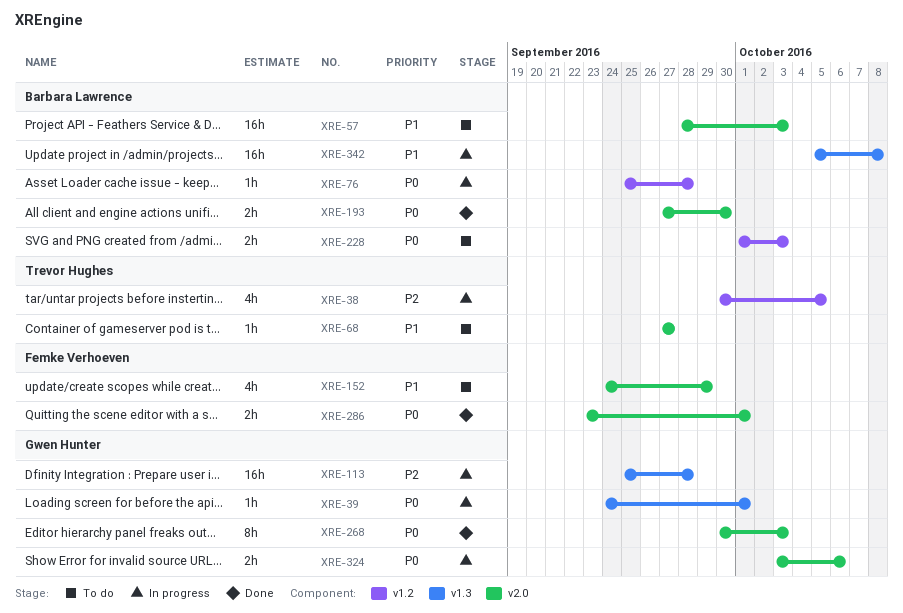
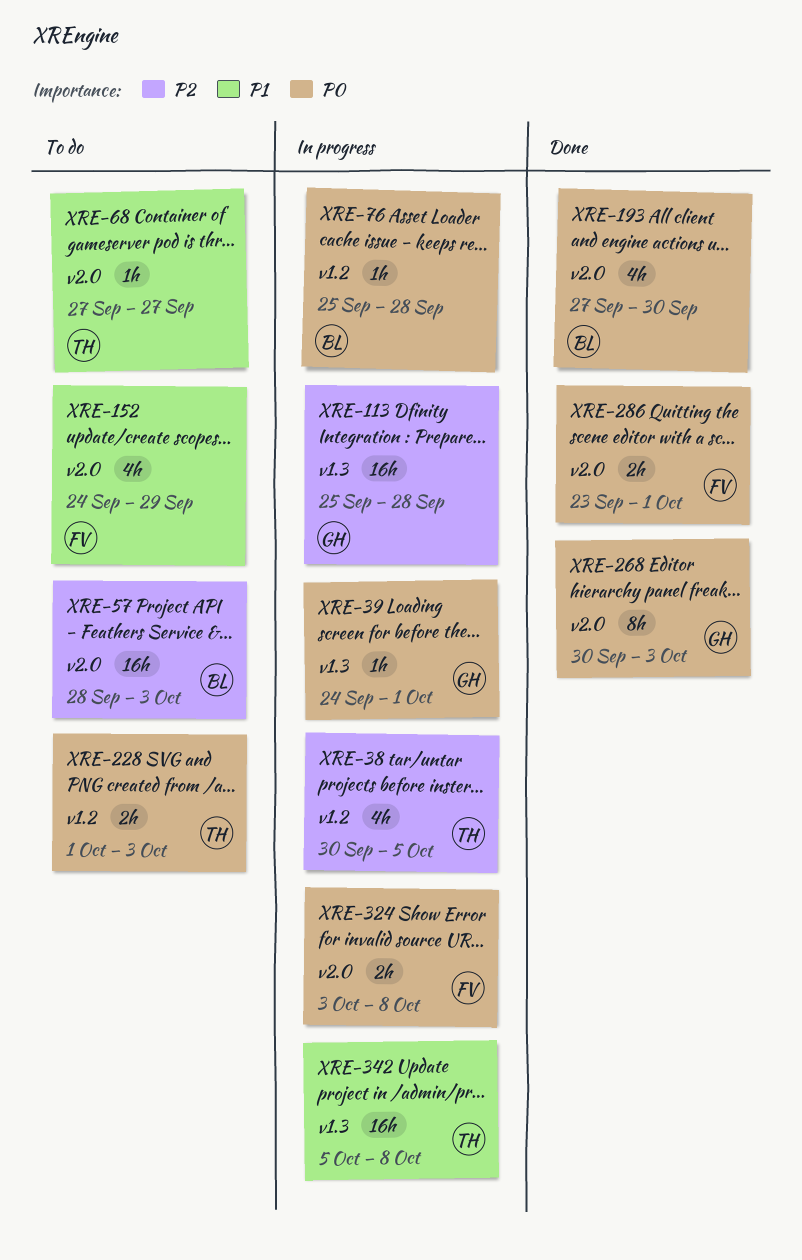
XRE-57, priority: P1 -> P2
XRE-193, estimate: 2h -> 4h
XRE-228, owner: Barbara Lawrence -> Trevor Hughes
XRE-324, owner: Gwen Hunter -> Femke Verhoeven
XRE-324, due: Oct 6 -> Oct 8
XRE-342, owner: Barbara Lawrence -> Trevor Hughes

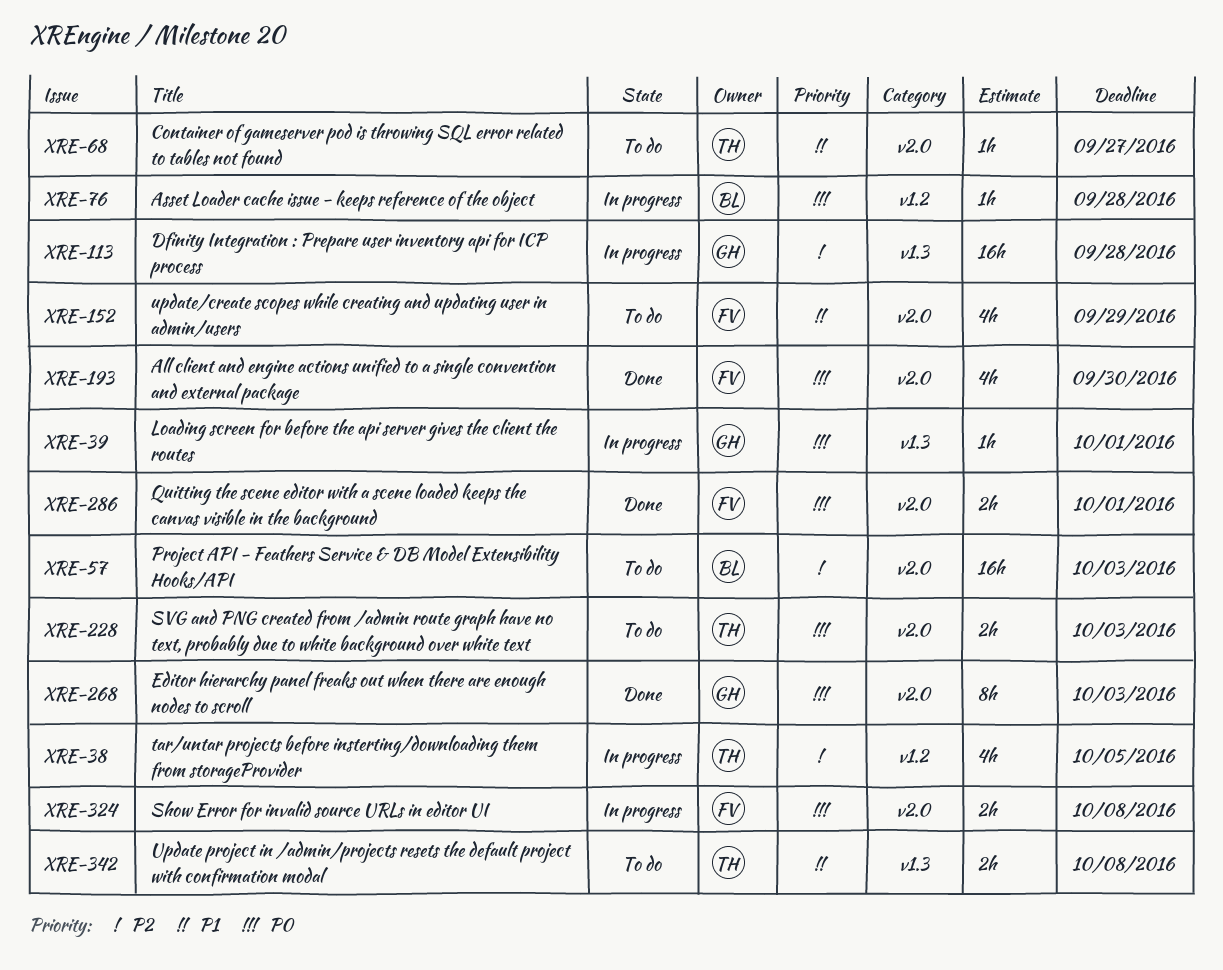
XRE-193, owner: BL -> FV
XRE-228, label: v1.2 -> v2.0
XRE-342, status: In progress -> To do
XRE-342, estimate: 16h -> 2h

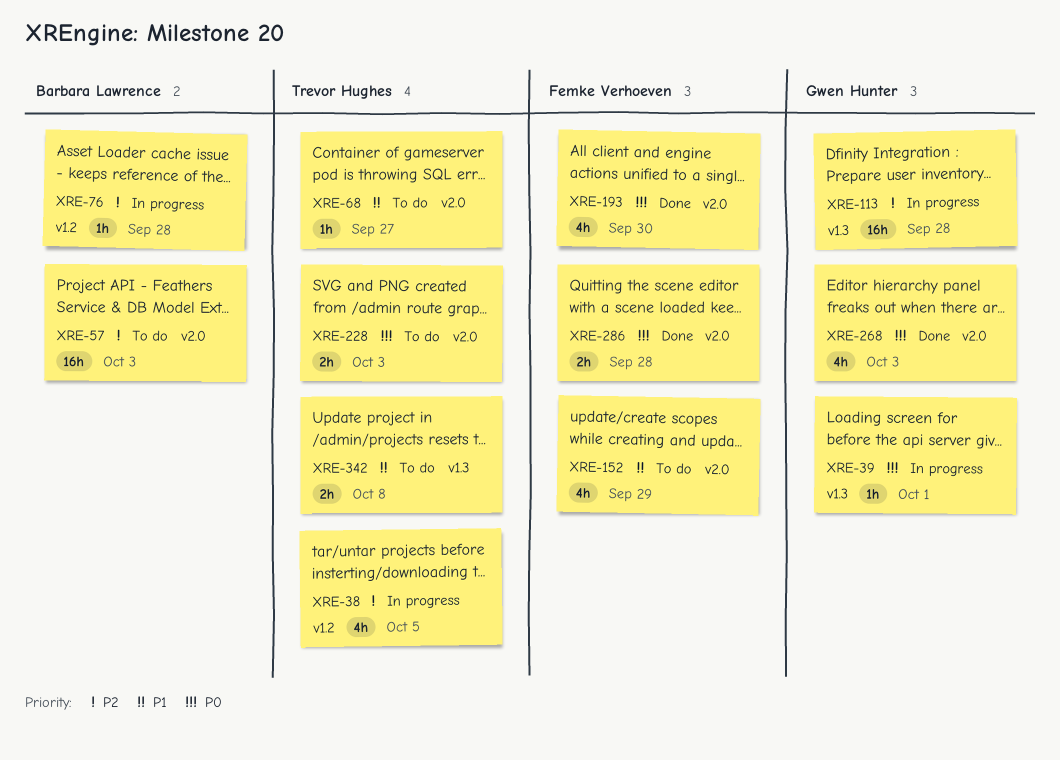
XRE-76, priority: P0 -> P2
XRE-268, estimate: 8h -> 4h
XRE-286, due: Oct 1 -> Sep 28
XRE-324: present -> none

